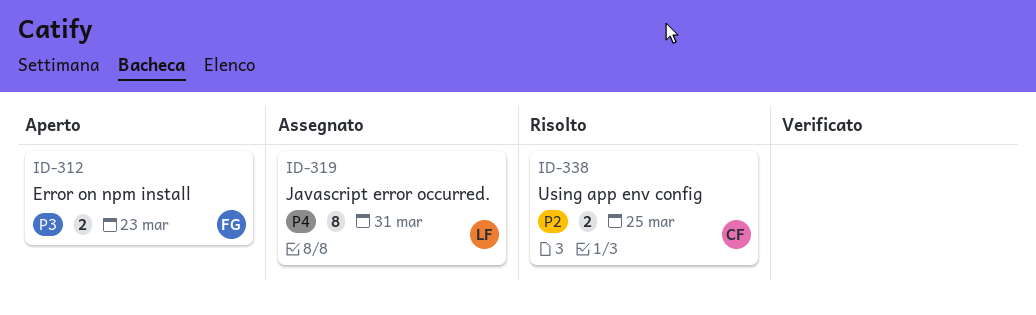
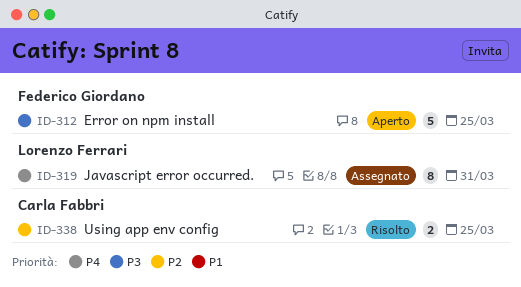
ID-312, estimate: 2 -> 5
ID-312, due: Mar 23 -> Mar 25

